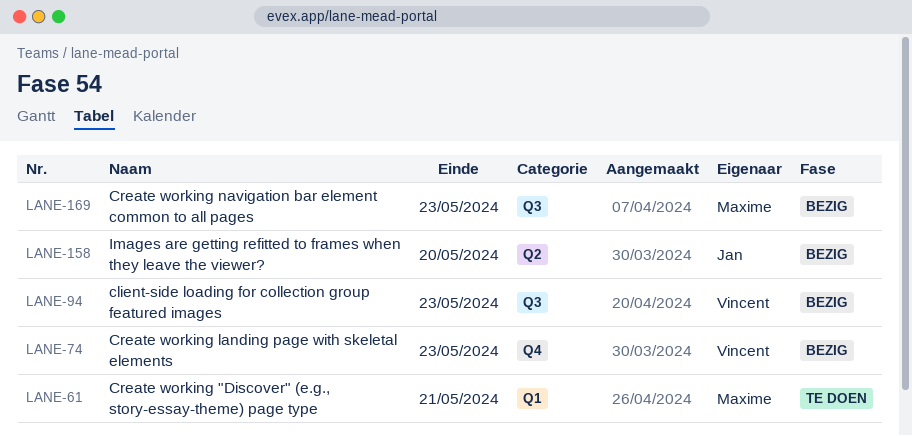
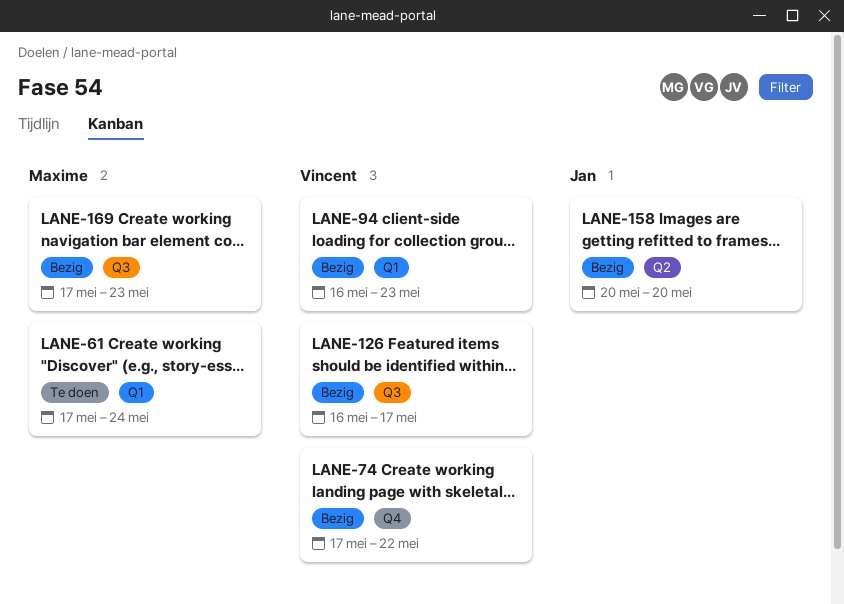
LANE-61, due: May 21 -> May 24
LANE-74, due: May 23 -> May 22
LANE-94, label: Q3 -> Q1
LANE-126: none -> present

